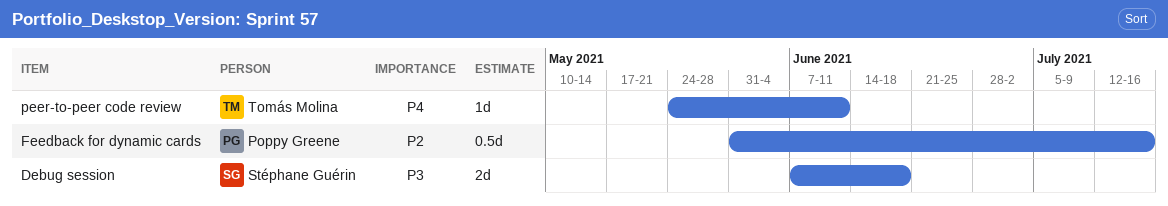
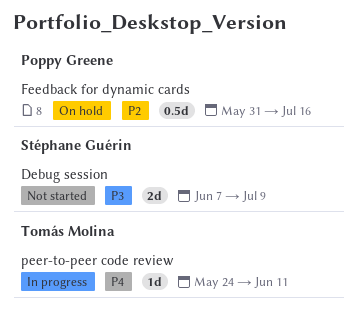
Debug session, due: Jun 18 -> Jul 9

